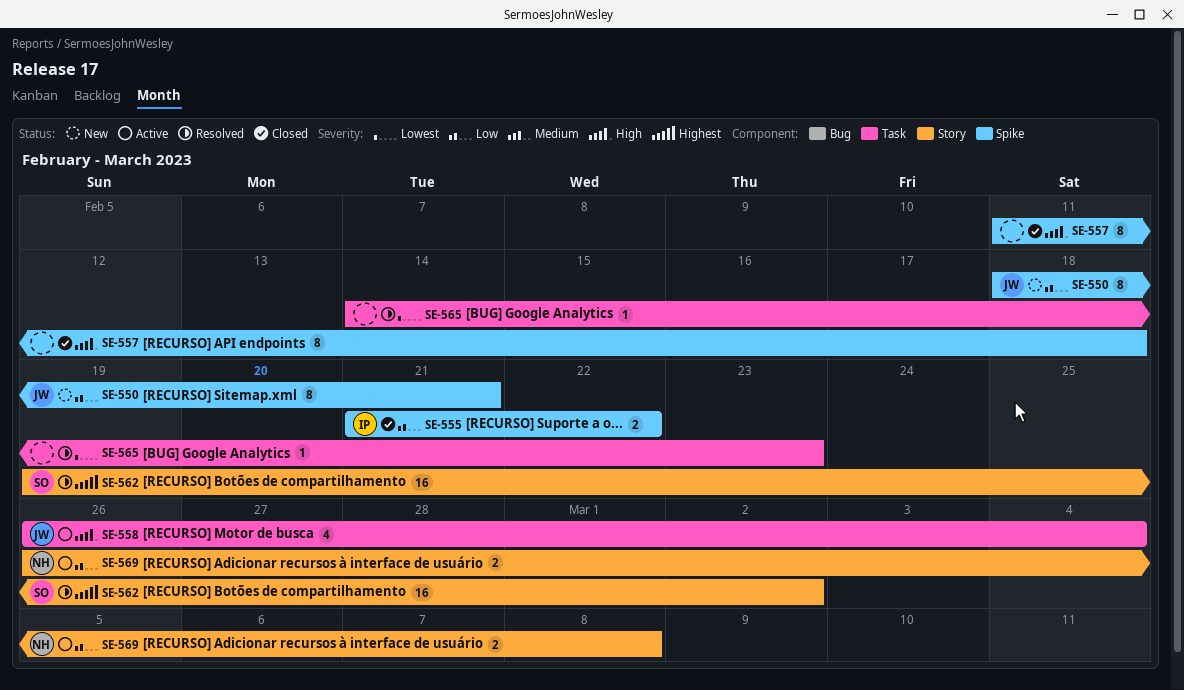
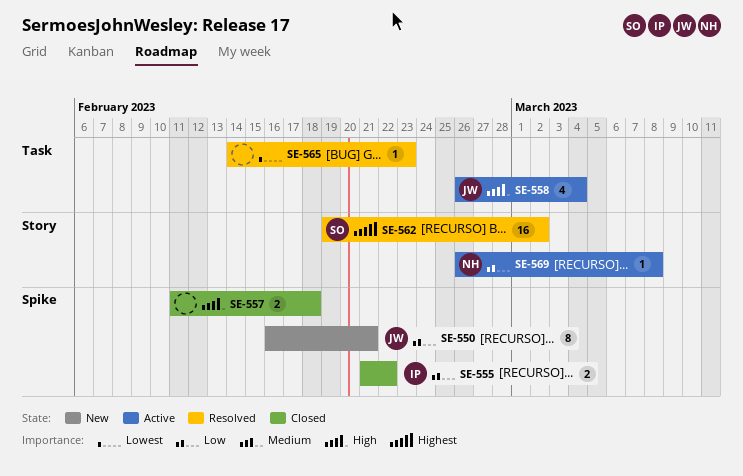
SE-550, start: Feb 18 -> Feb 16
SE-557, estimate: 8 -> 2
SE-569, estimate: 2 -> 1

